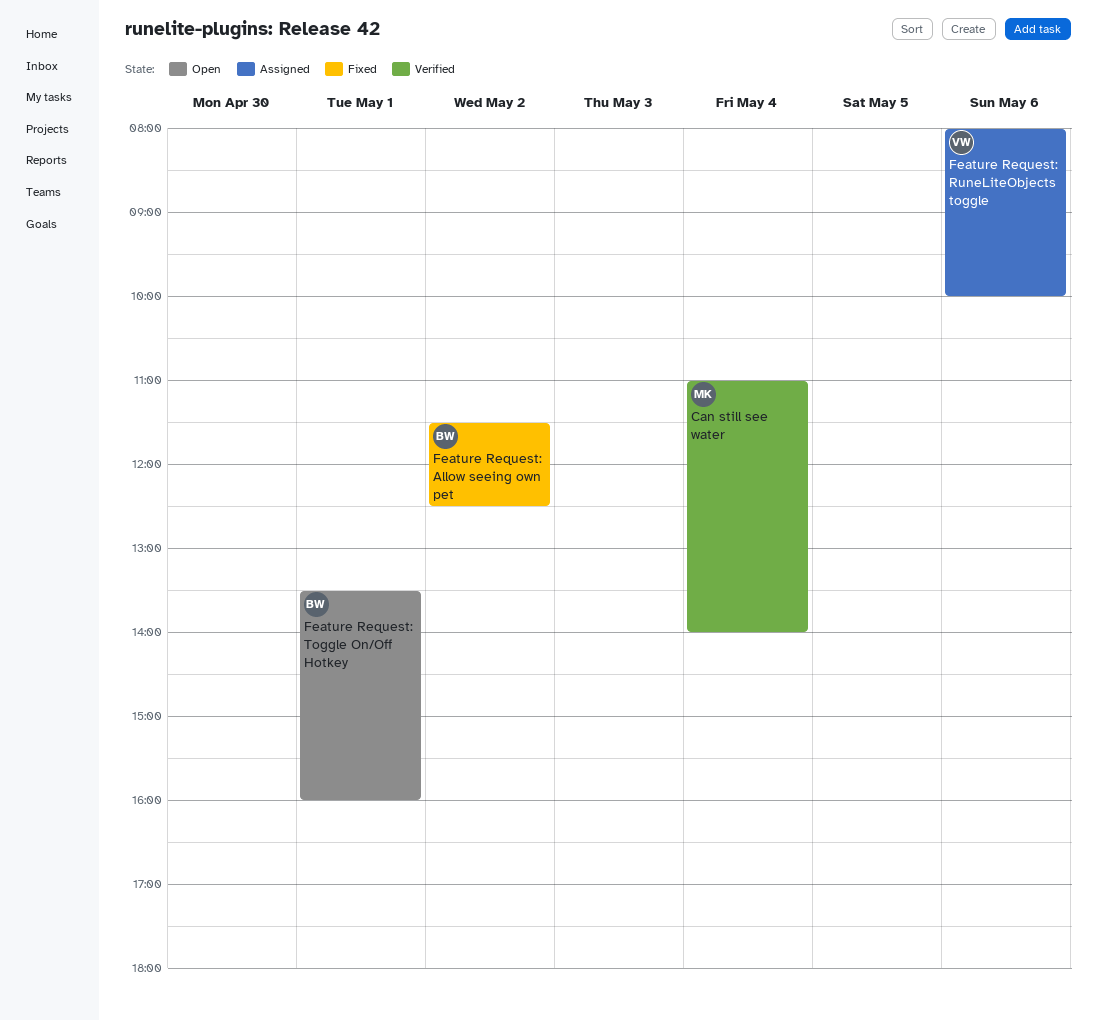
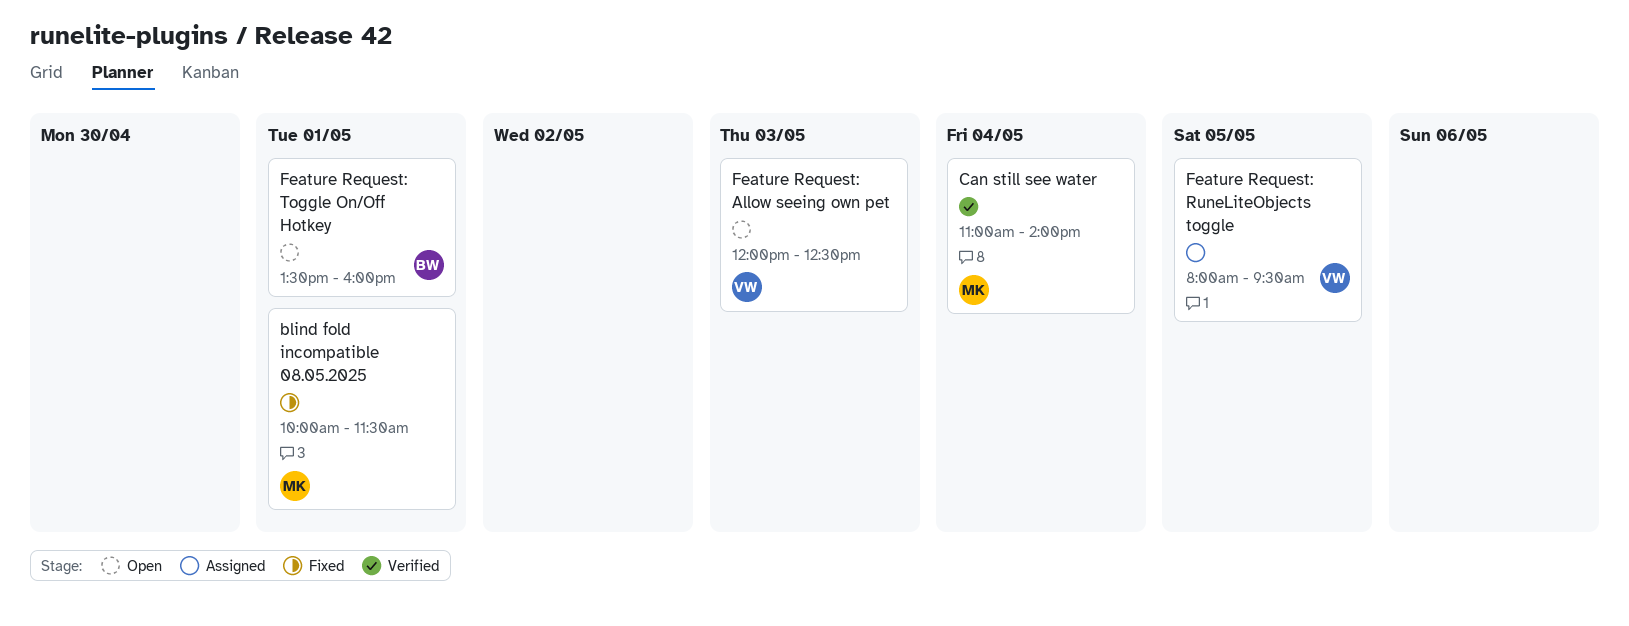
blind fold incompatible 08.05.2025: none -> present
Feature Request: Allow seeing own pet, status: Fixed -> Open
Feature Request: Allow seeing own pet, owner: BW -> VW
Feature Request: Allow seeing own pet, day: May 2 -> May 3
Feature Request: Allow seeing own pet, begins: 11:30 -> 12:00
Feature Request: RuneLiteObjects toggle, day: May 6 -> May 5
Feature Request: RuneLiteObjects toggle, ends: 10:00 -> 09:30

